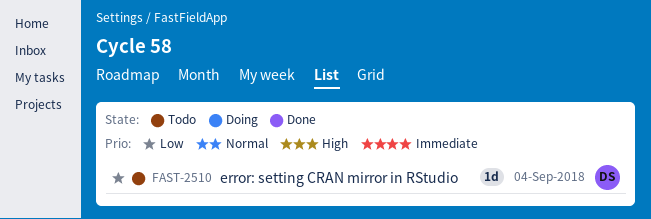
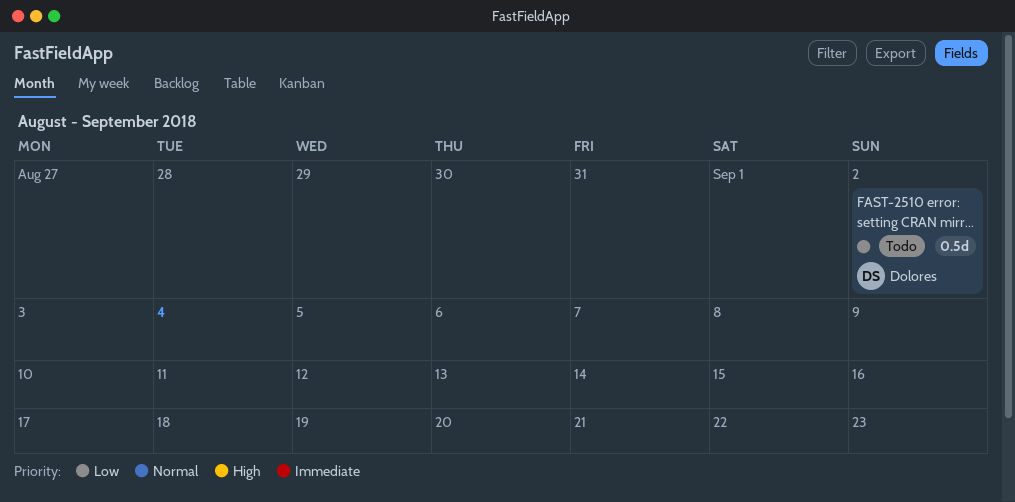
FAST-2510, estimate: 1d -> 0.5d
FAST-2510, due: Sep 4 -> Sep 2

